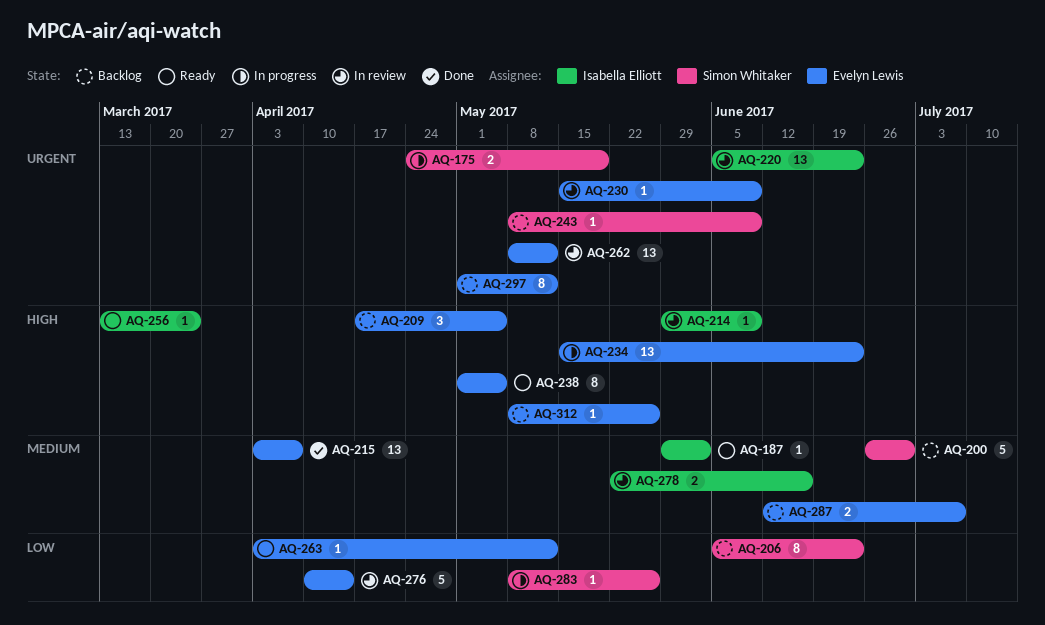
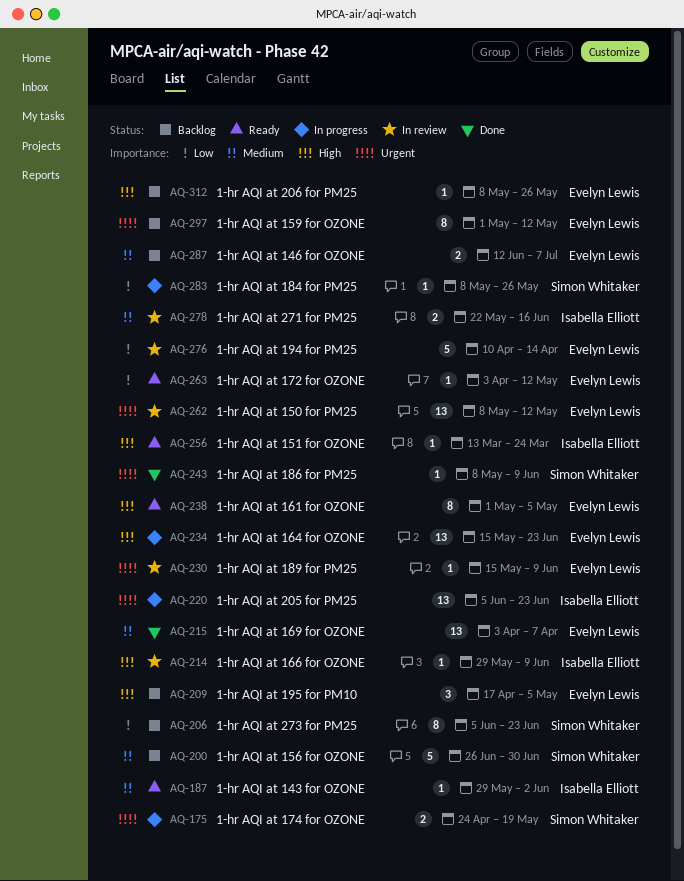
AQ-220, status: In review -> In progress
AQ-243, status: Backlog -> Done

